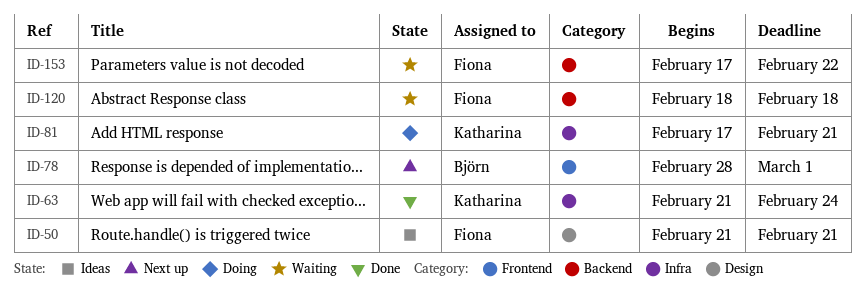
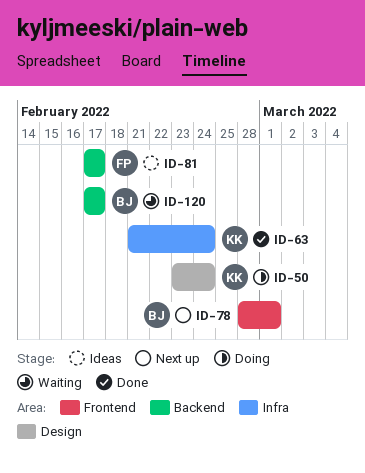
ID-50, status: Ideas -> Doing
ID-50, owner: Fiona -> Katharina
ID-50, start: Feb 21 -> Feb 23
ID-50, due: Feb 21 -> Feb 24
ID-81, status: Doing -> Ideas
ID-81, owner: Katharina -> Fiona
ID-81, label: Infra -> Backend
ID-81, due: Feb 21 -> Feb 17
ID-120, owner: Fiona -> Björn
ID-120, start: Feb 18 -> Feb 17
ID-120, due: Feb 18 -> Feb 17
ID-153: present -> none

